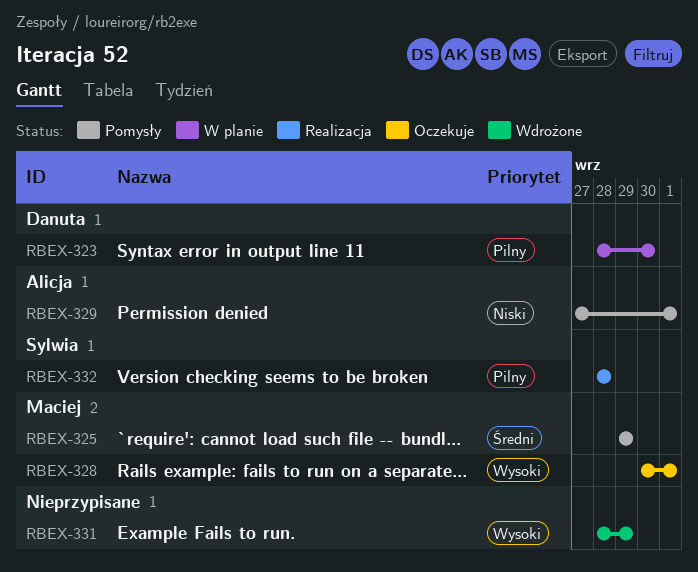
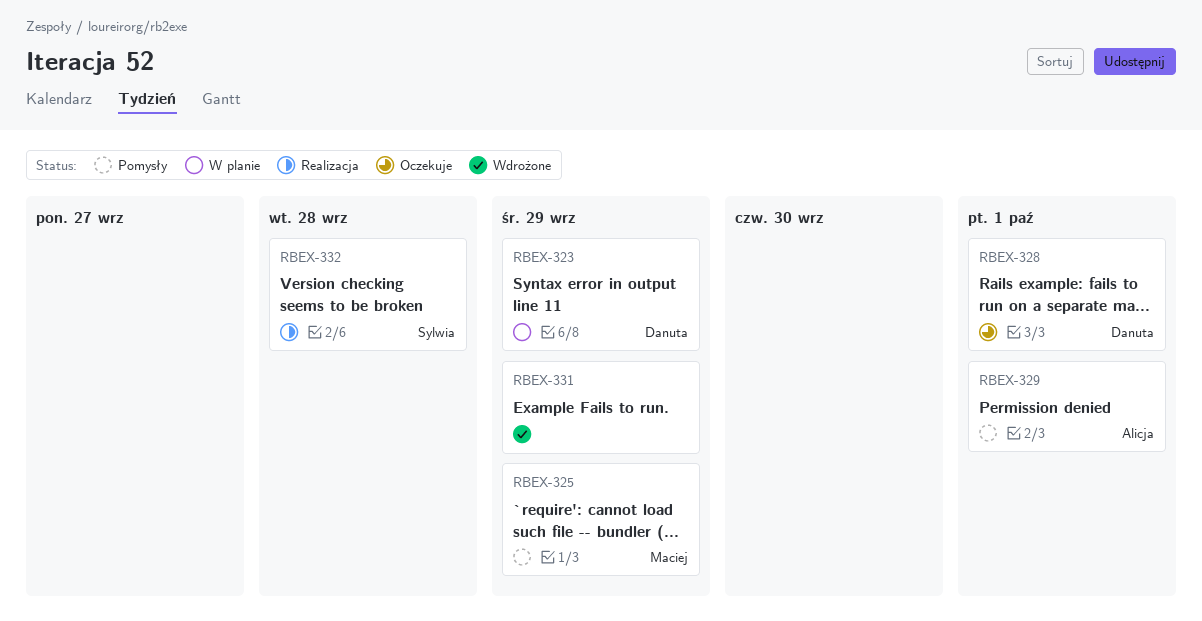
RBEX-323, due: Sep 30 -> Sep 29
RBEX-328, owner: Maciej -> Danuta

